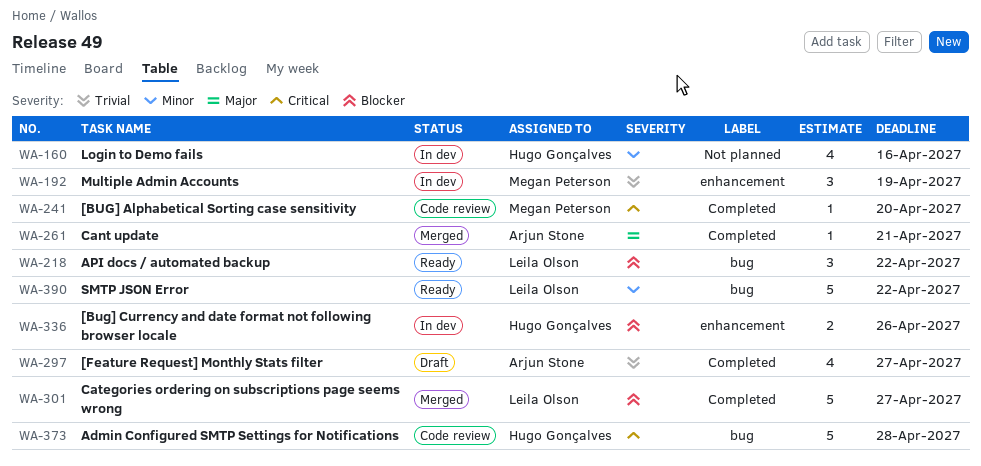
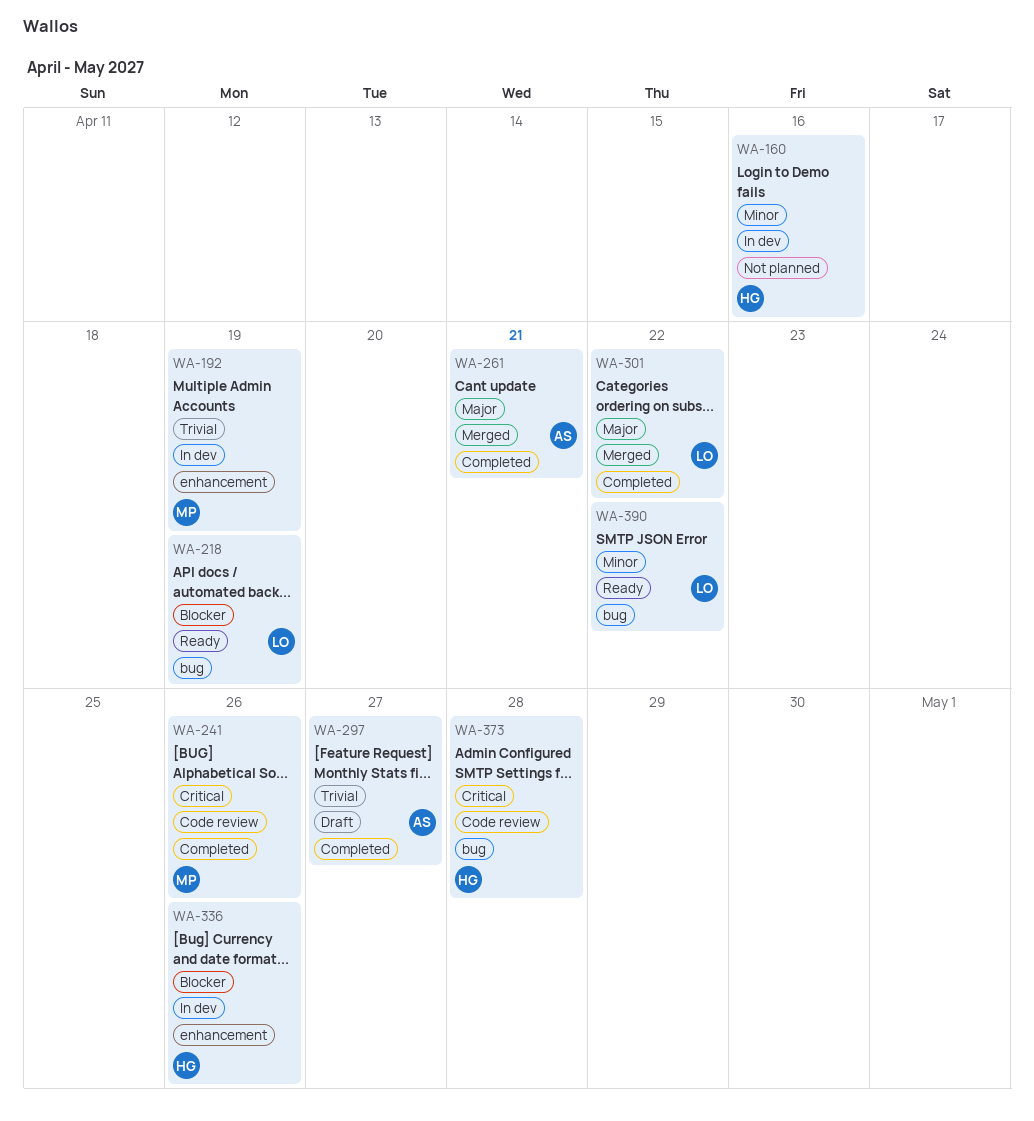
WA-218, due: Apr 22 -> Apr 19
WA-241, due: Apr 20 -> Apr 26
WA-301, priority: Blocker -> Major
WA-301, due: Apr 27 -> Apr 22

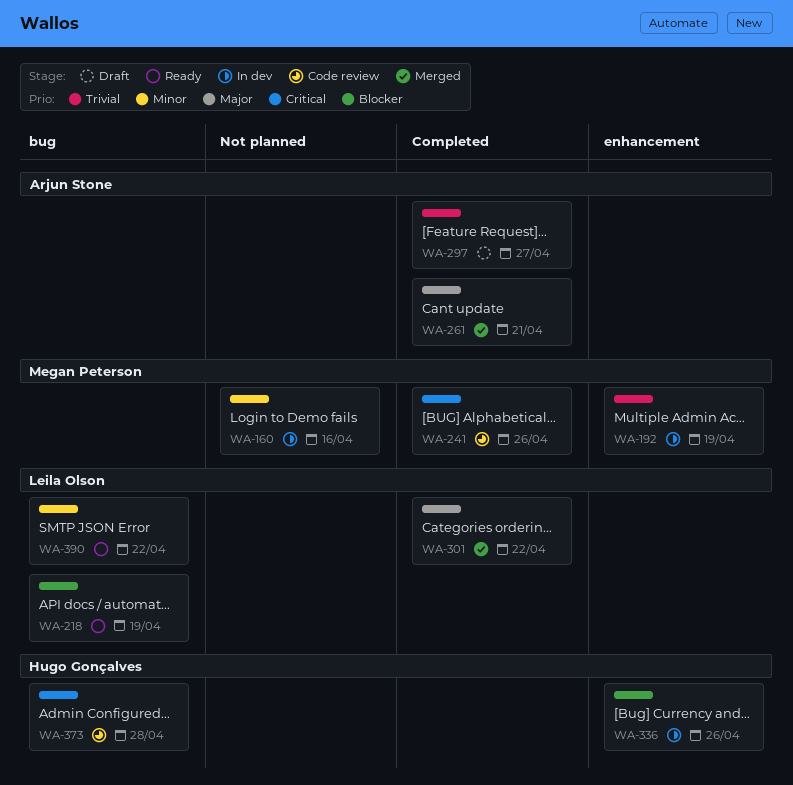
WA-160, owner: Hugo Gonçalves -> Megan Peterson

